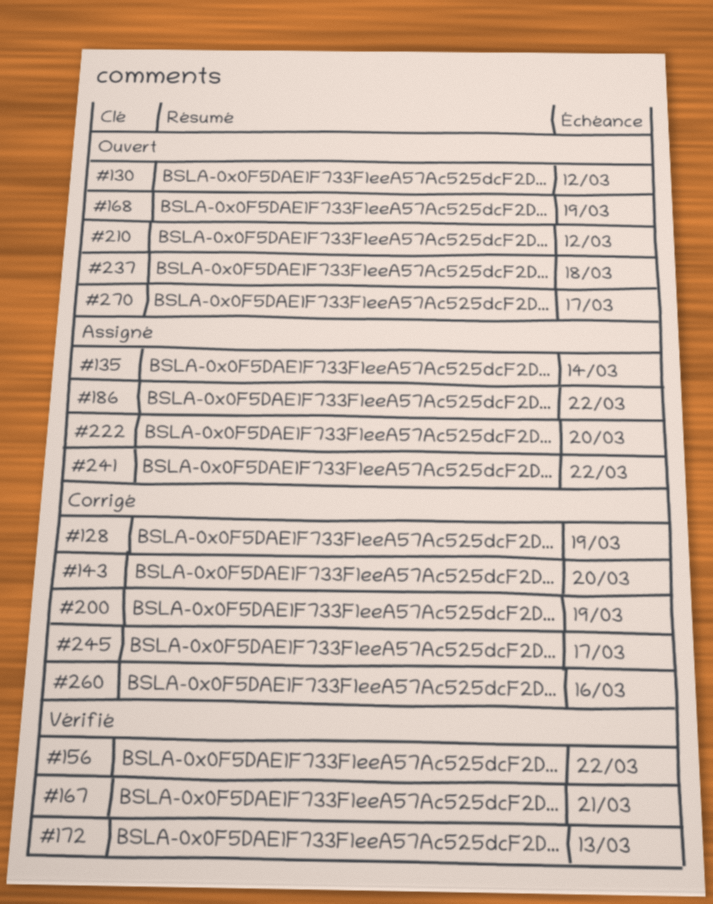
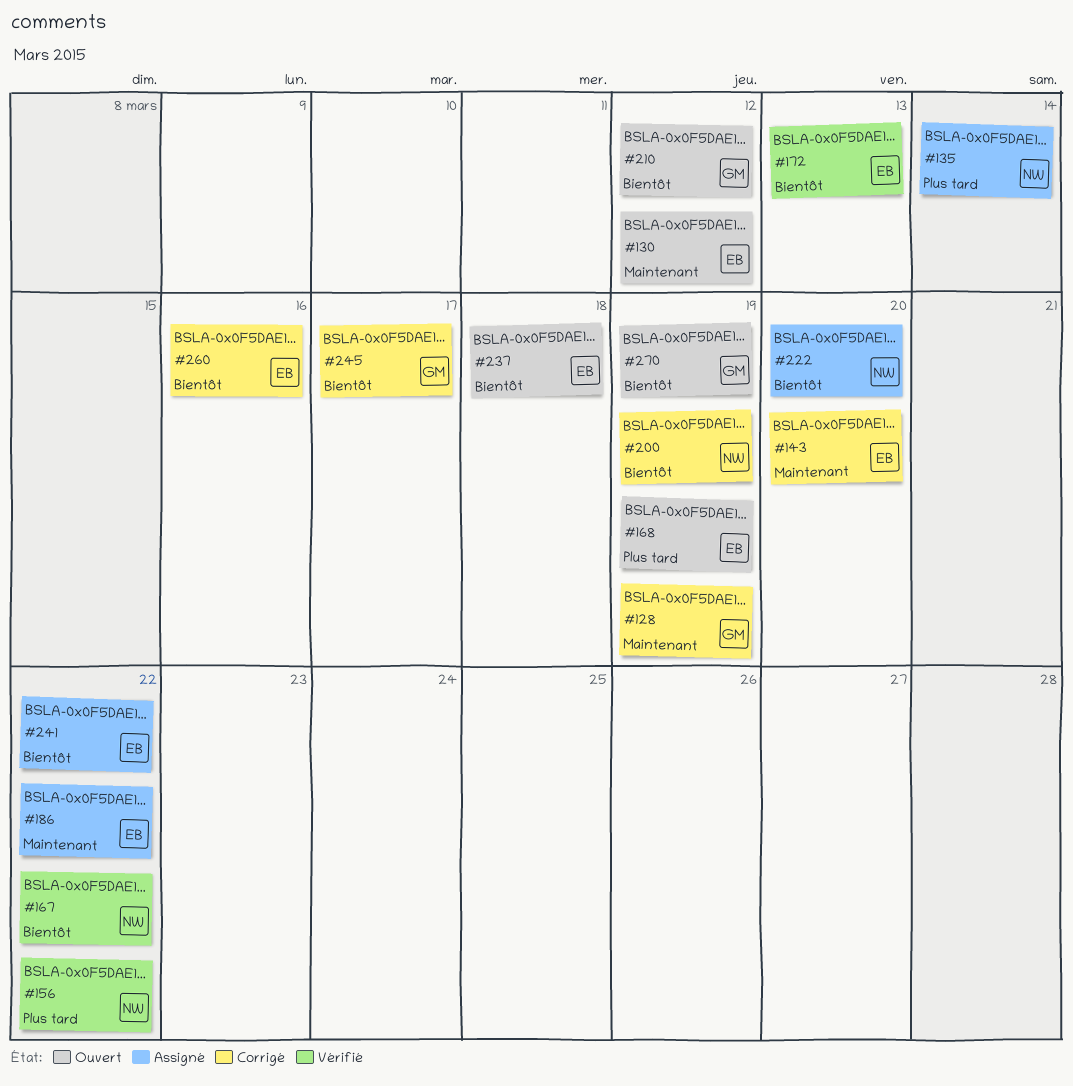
#167, due: Mar 21 -> Mar 22
#270, due: Mar 17 -> Mar 19

